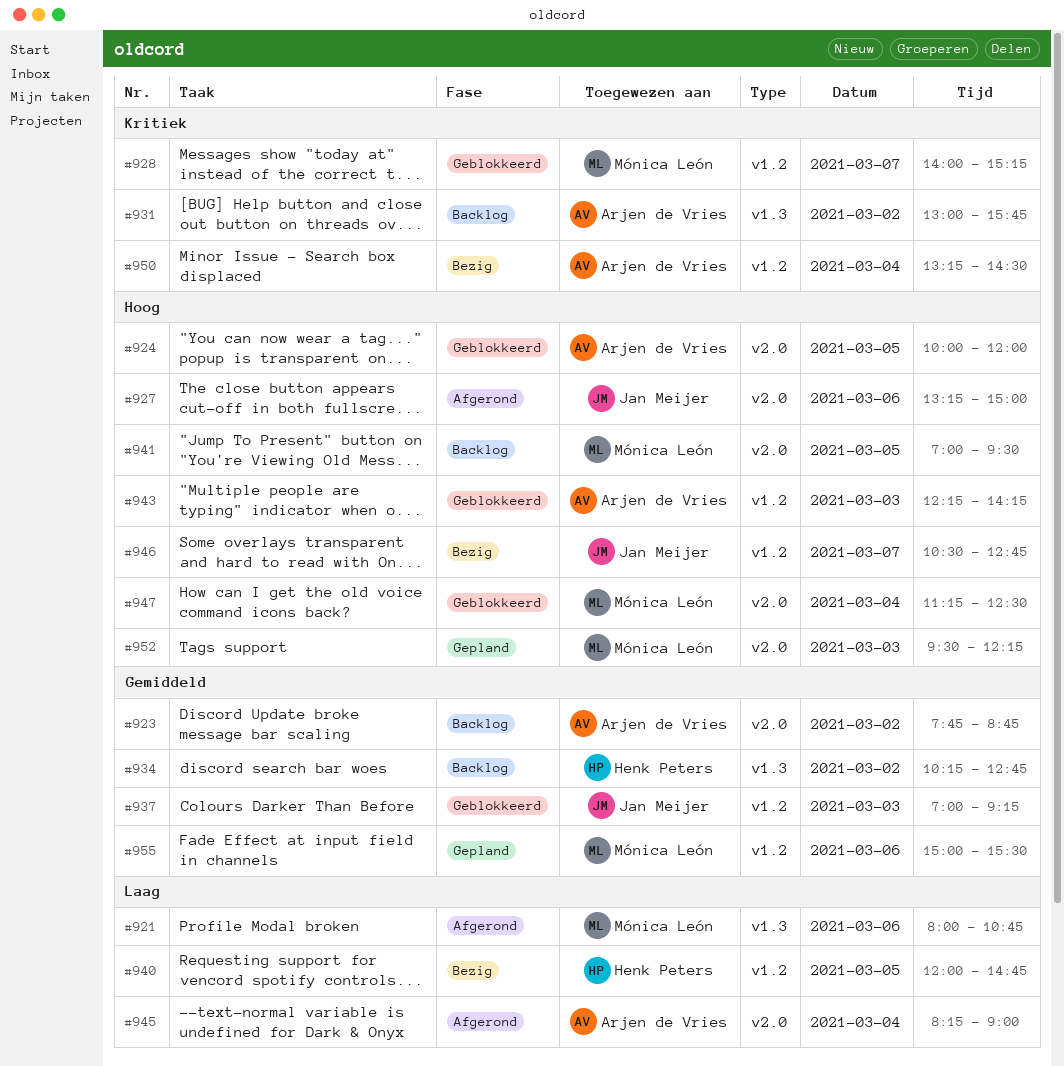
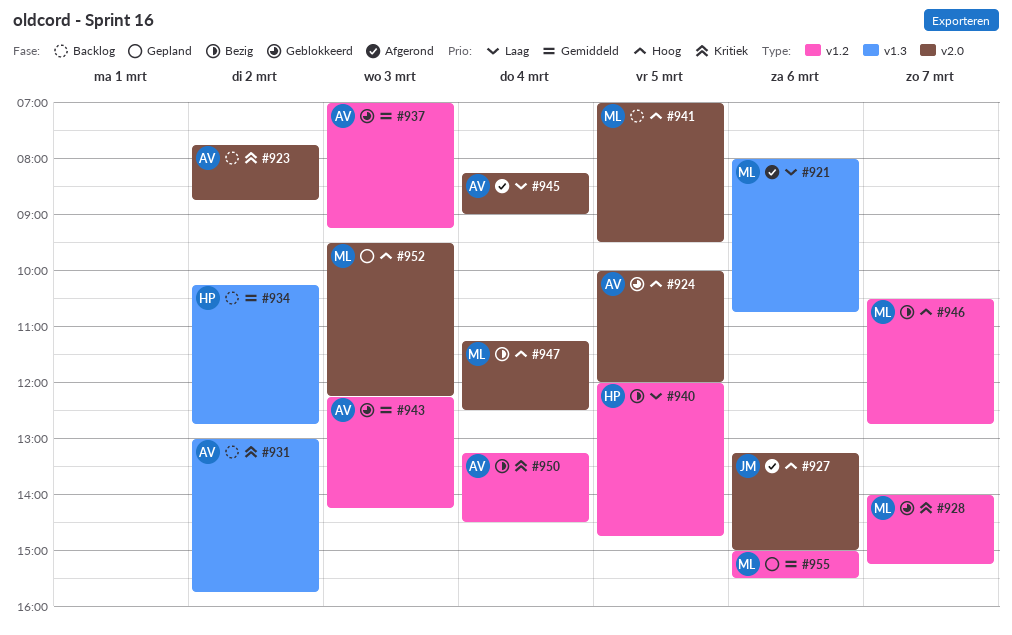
#923, priority: Gemiddeld -> Kritiek
#937, owner: Jan Meijer -> Arjen de Vries
#943, priority: Hoog -> Gemiddeld
#946, owner: Jan Meijer -> Mónica León
#947, status: Geblokkeerd -> Bezig

